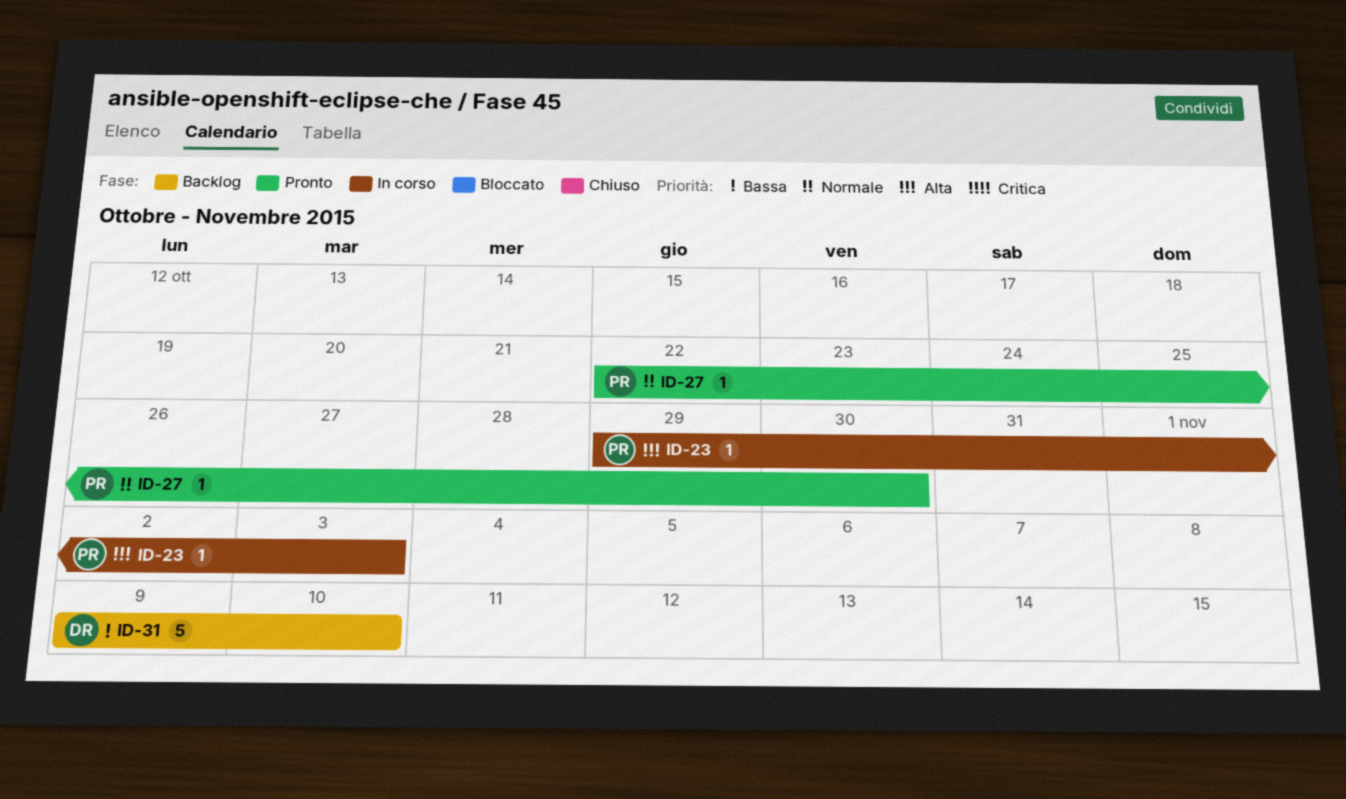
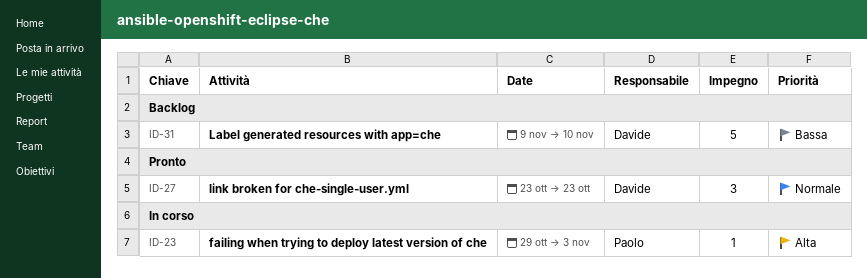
ID-27, owner: Paolo -> Davide
ID-27, estimate: 1 -> 3
ID-27, start: Oct 22 -> Oct 23
ID-27, due: Oct 30 -> Oct 23

